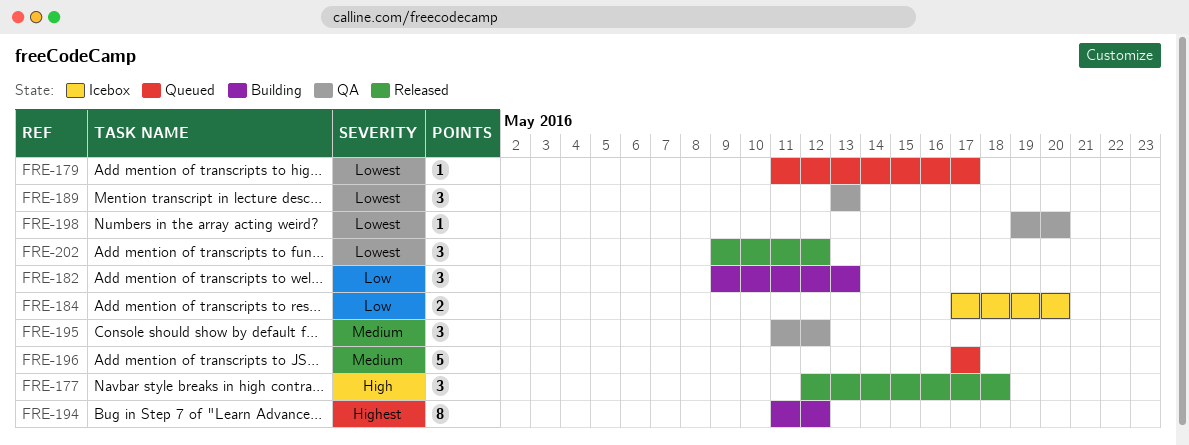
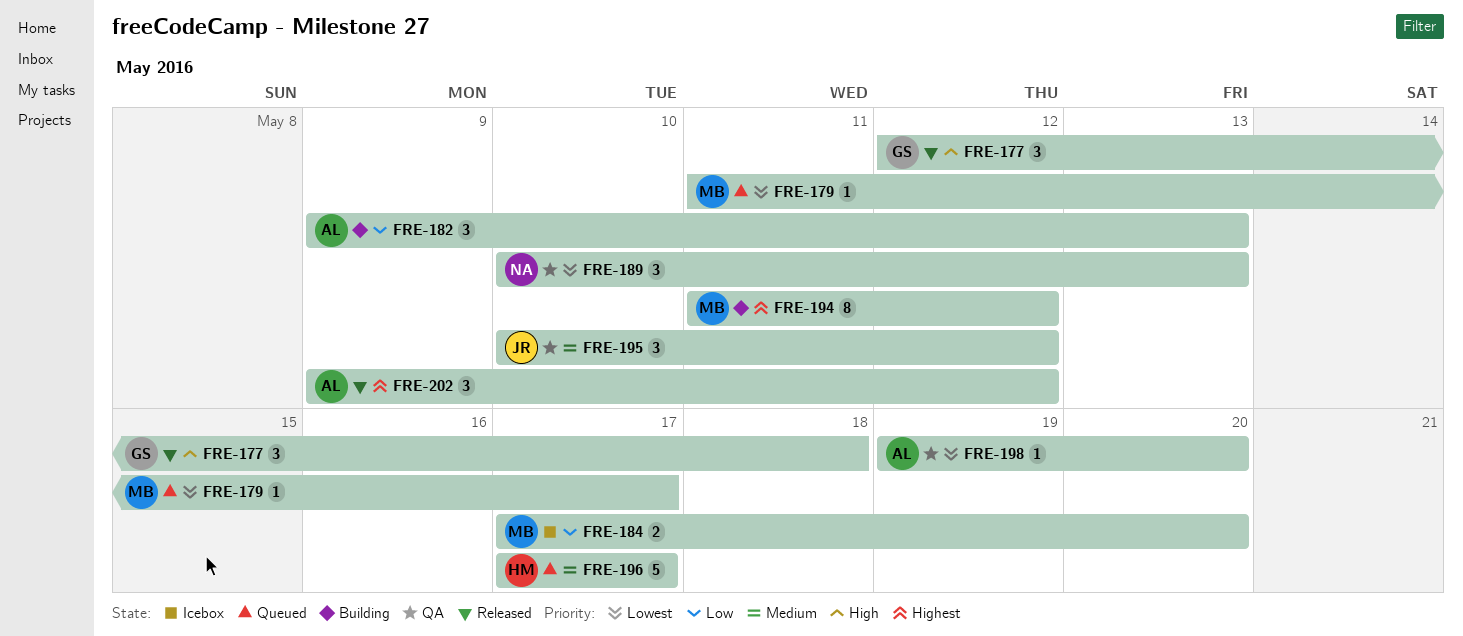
FRE-189, start: May 13 -> May 10
FRE-195, start: May 11 -> May 10
FRE-202, priority: Lowest -> Highest

